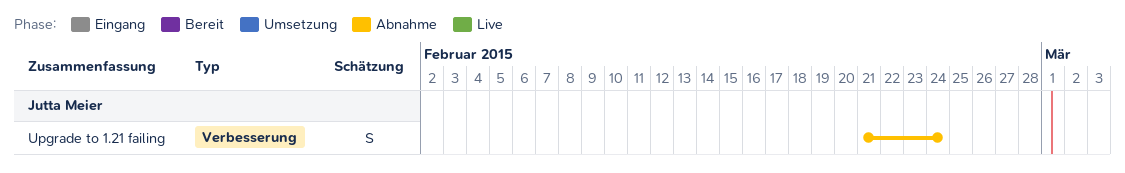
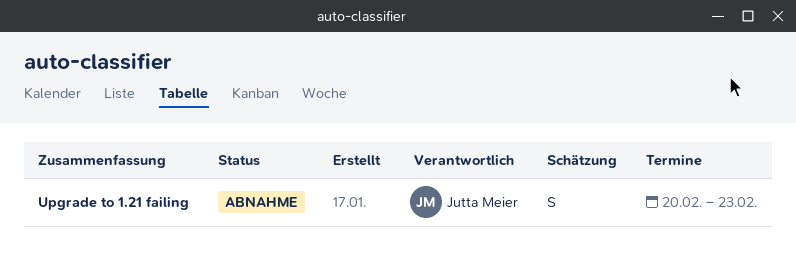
Upgrade to 1.21 failing, start: Feb 21 -> Feb 20
Upgrade to 1.21 failing, due: Feb 24 -> Feb 23

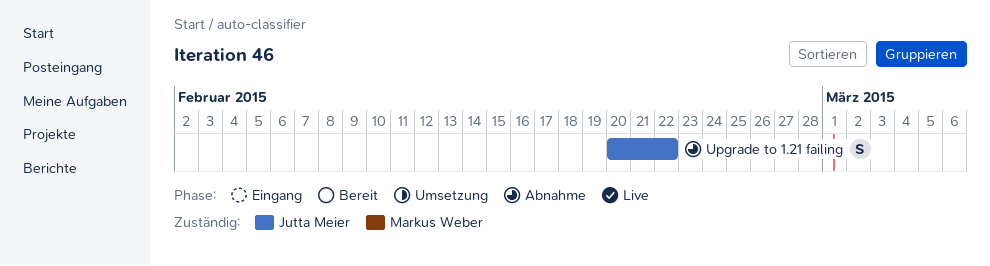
Upgrade to 1.21 failing, due: Feb 23 -> Feb 22

